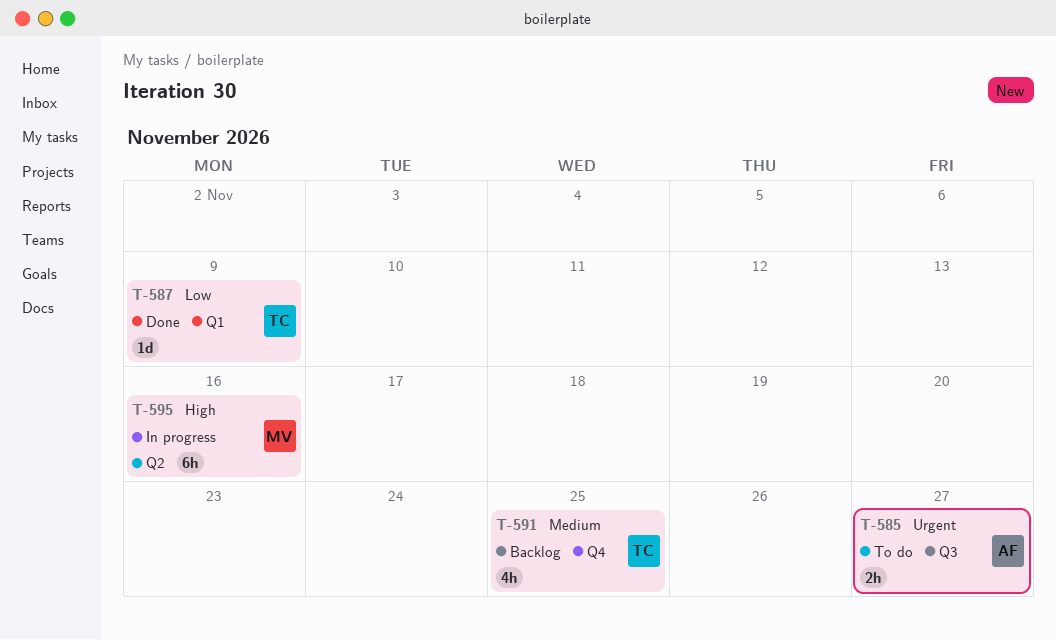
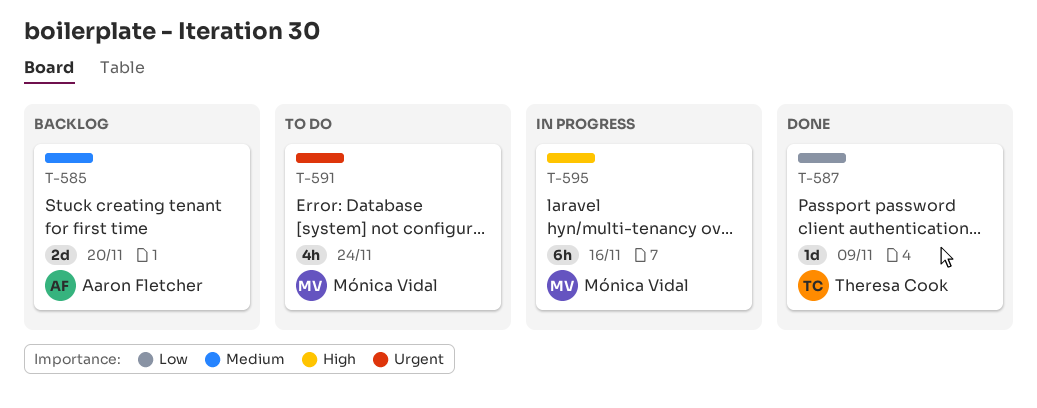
T-585, status: To do -> Backlog
T-585, priority: Urgent -> Medium
T-585, estimate: 2h -> 2d
T-585, due: Nov 27 -> Nov 20
T-591, status: Backlog -> To do
T-591, owner: Theresa Cook -> Mónica Vidal
T-591, priority: Medium -> Urgent
T-591, due: Nov 25 -> Nov 24

